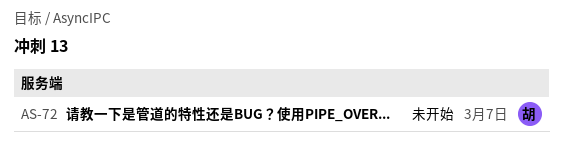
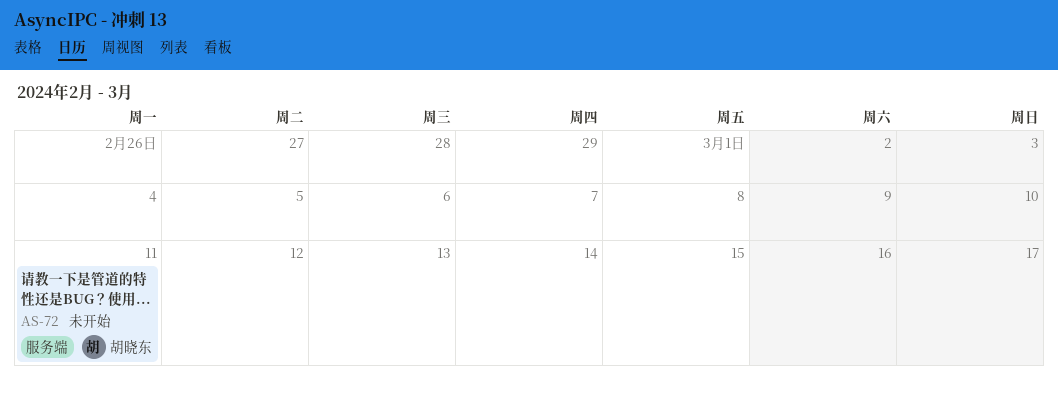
AS-72, due: Mar 7 -> Mar 11

